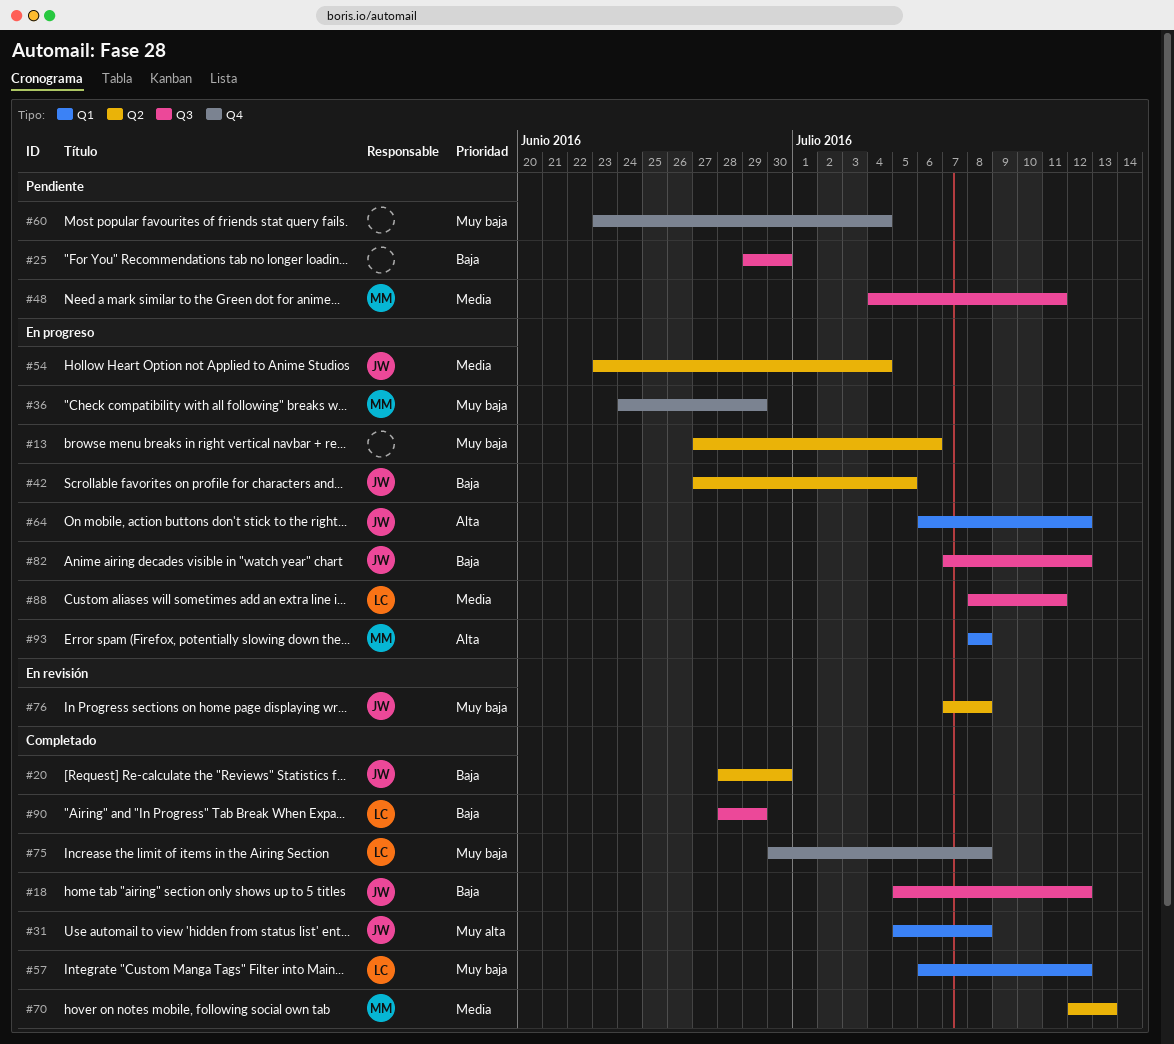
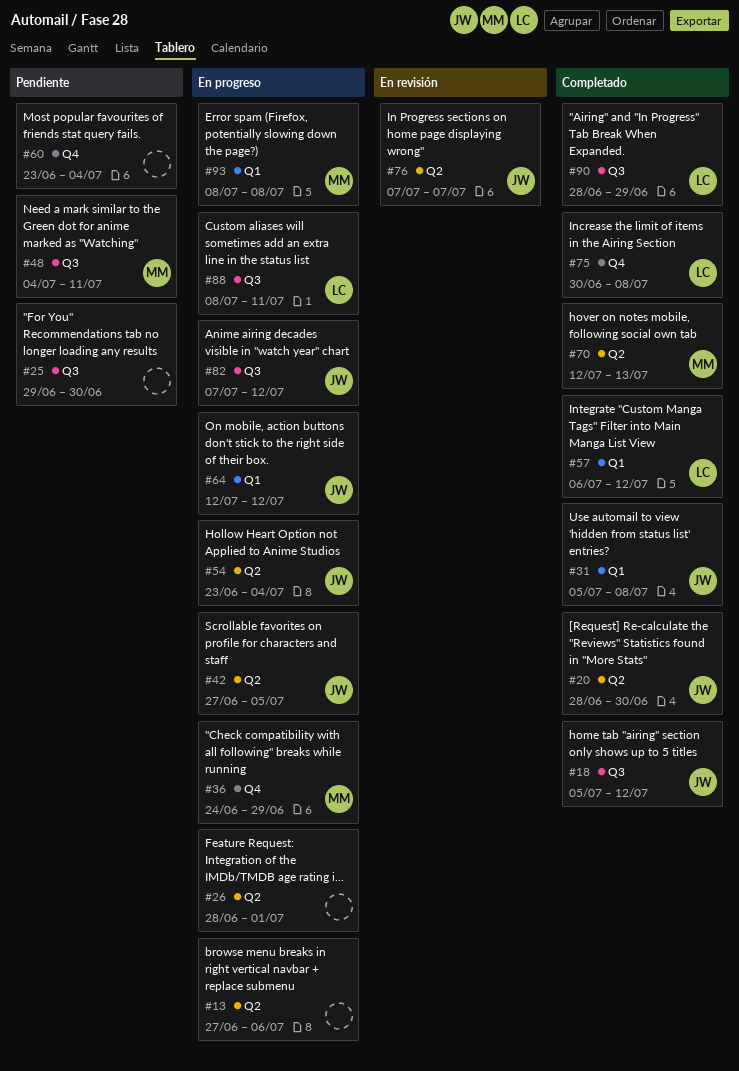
#26: none -> present
#64, start: Jul 6 -> Jul 12
#76, due: Jul 8 -> Jul 7

